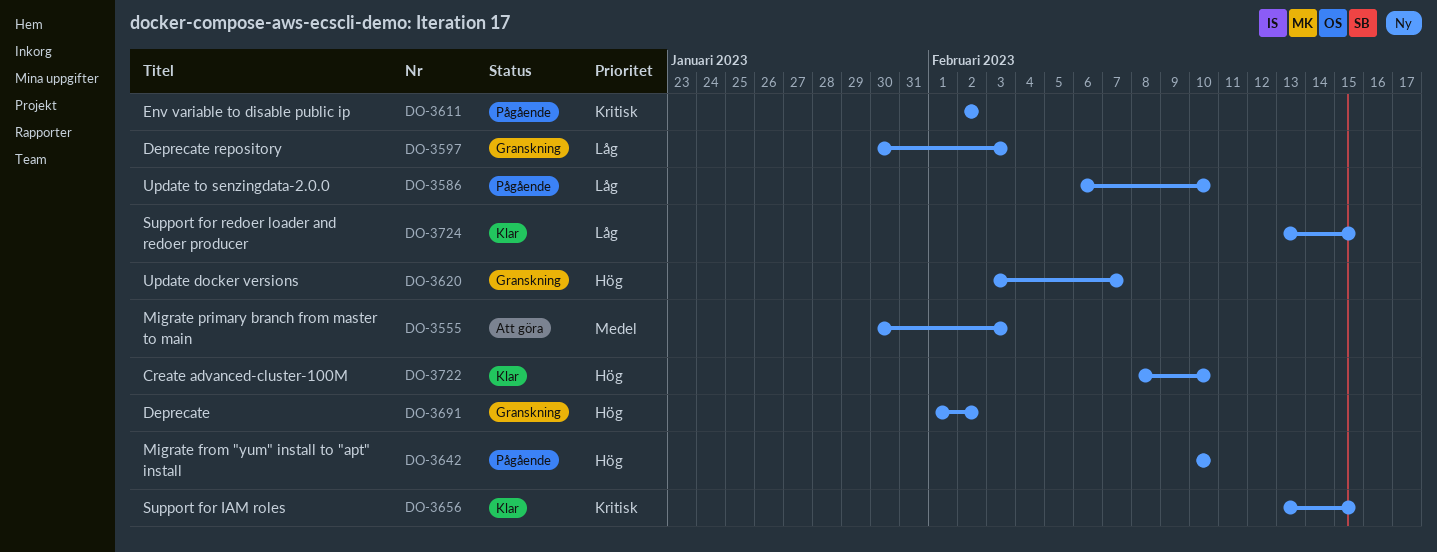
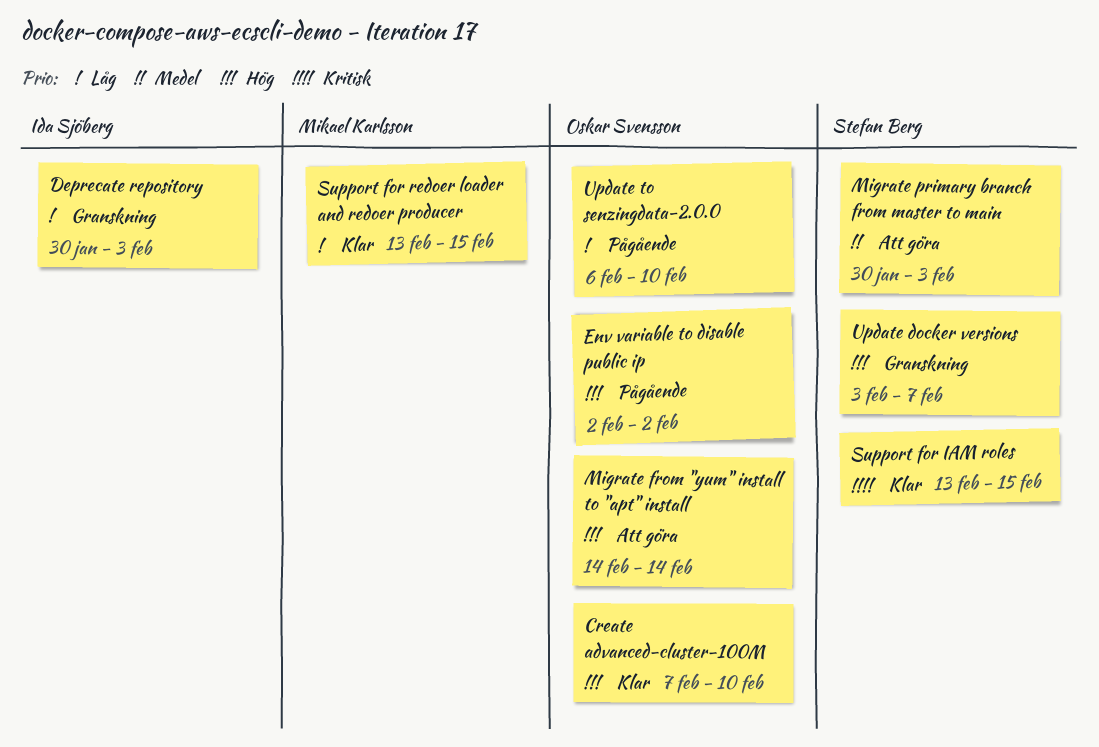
Create advanced-cluster-100M, start: Feb 8 -> Feb 7
Deprecate: present -> none
Env variable to disable public ip, priority: Kritisk -> Hög
Migrate from "yum" install to "apt" install, status: Pågående -> Att göra
Migrate from "yum" install to "apt" install, start: Feb 10 -> Feb 14
Migrate from "yum" install to "apt" install, due: Feb 10 -> Feb 14

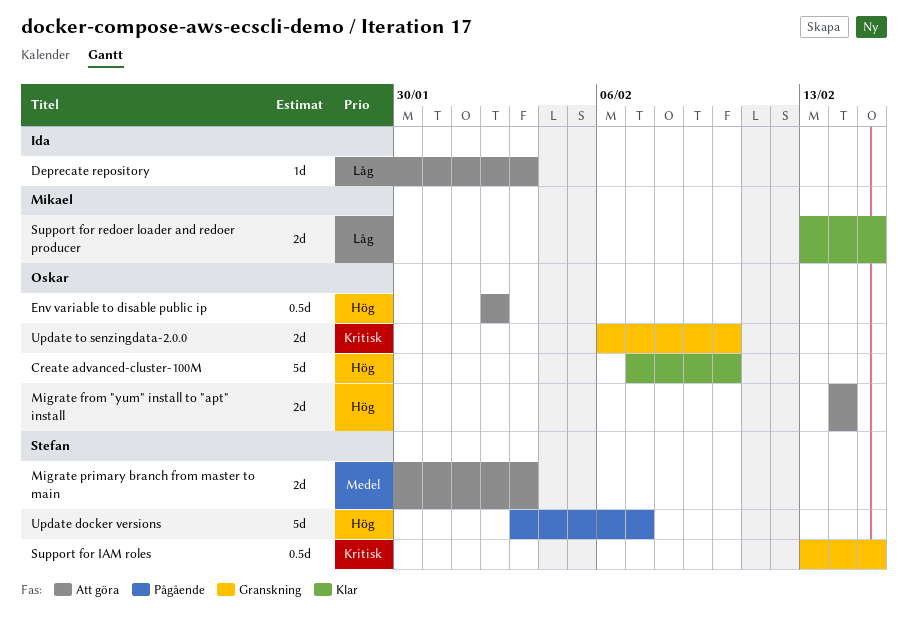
Deprecate repository, status: Granskning -> Att göra
Env variable to disable public ip, status: Pågående -> Att göra
Support for IAM roles, status: Klar -> Granskning
Update docker versions, status: Granskning -> Pågående
Update to senzingdata-2.0.0, status: Pågående -> Granskning
Update to senzingdata-2.0.0, priority: Låg -> Kritisk

